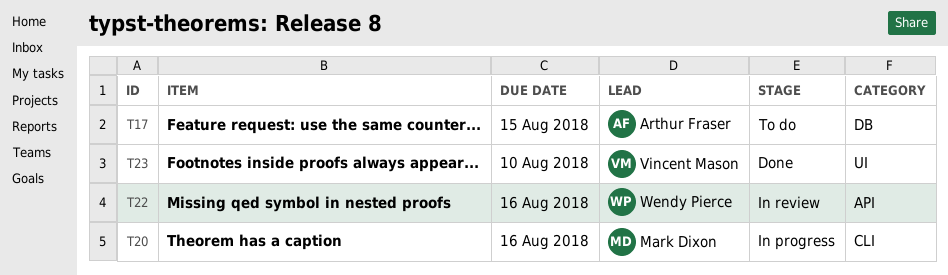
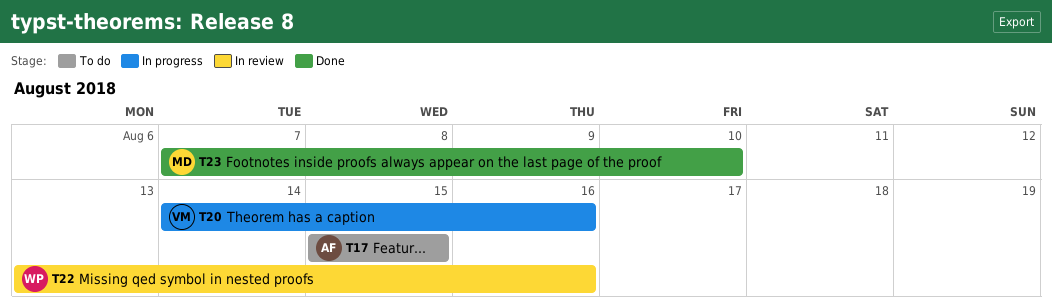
T20, owner: Mark Dixon -> Vincent Mason
T23, owner: Vincent Mason -> Mark Dixon

